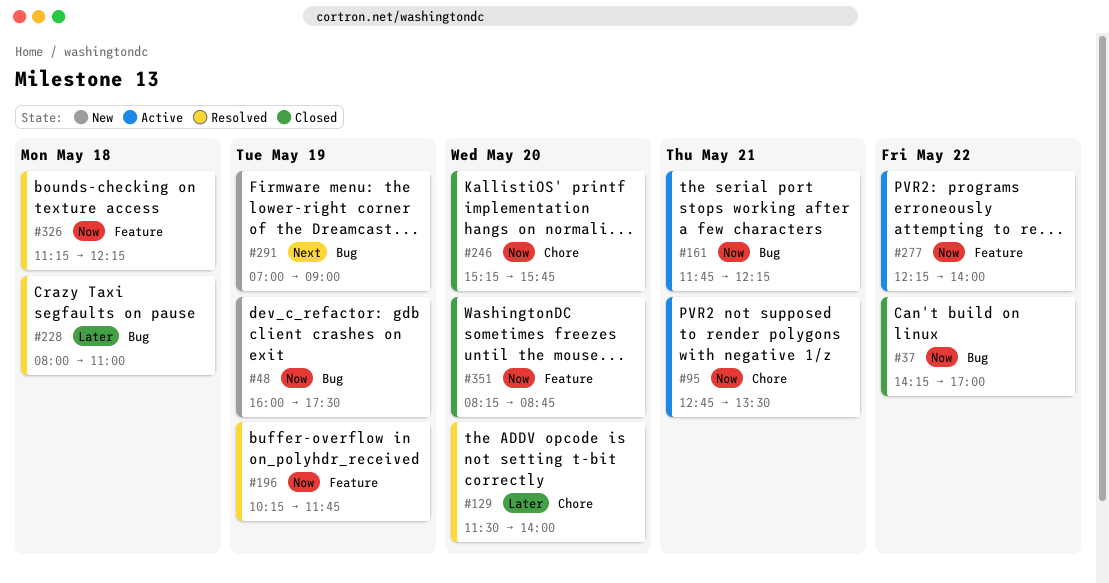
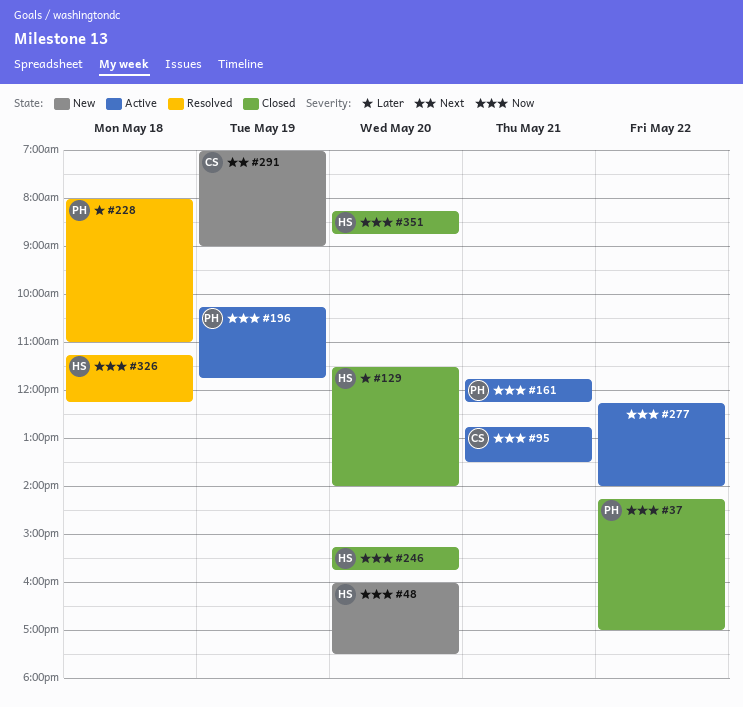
#48, day: May 19 -> May 20
#129, status: Resolved -> Closed
#196, status: Resolved -> Active

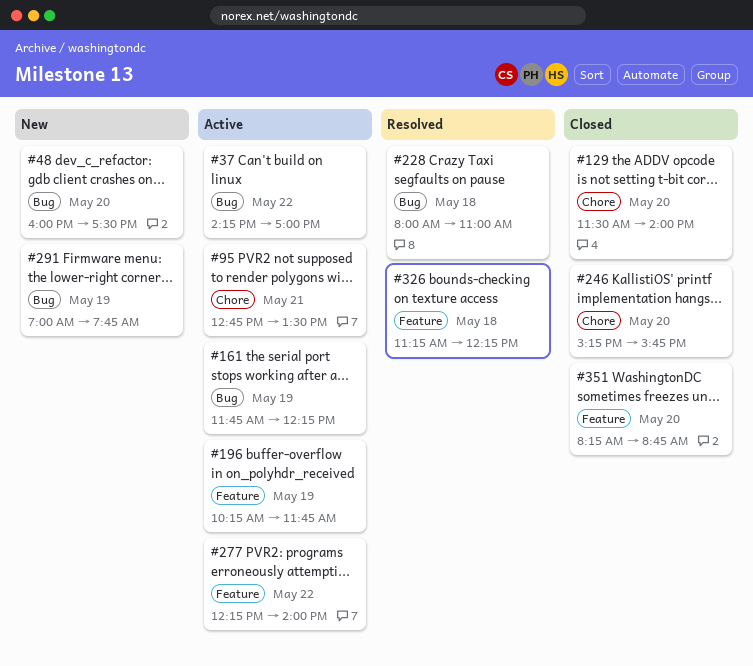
#37, status: Closed -> Active
#161, day: May 21 -> May 19
#291, ends: 09:00 -> 07:45

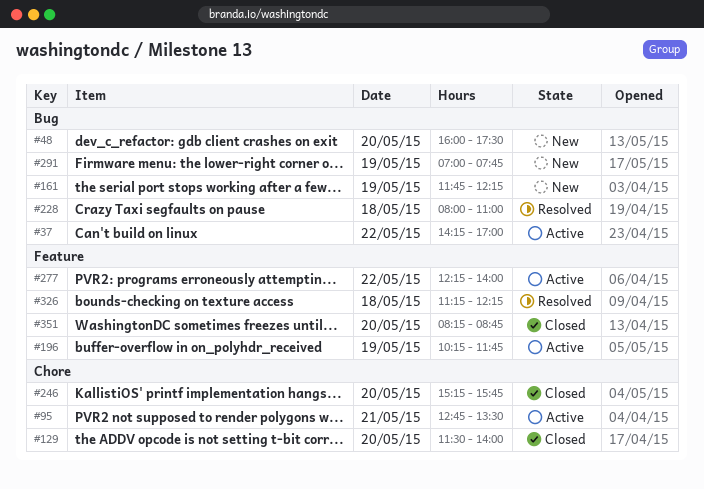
#161, status: Active -> New

